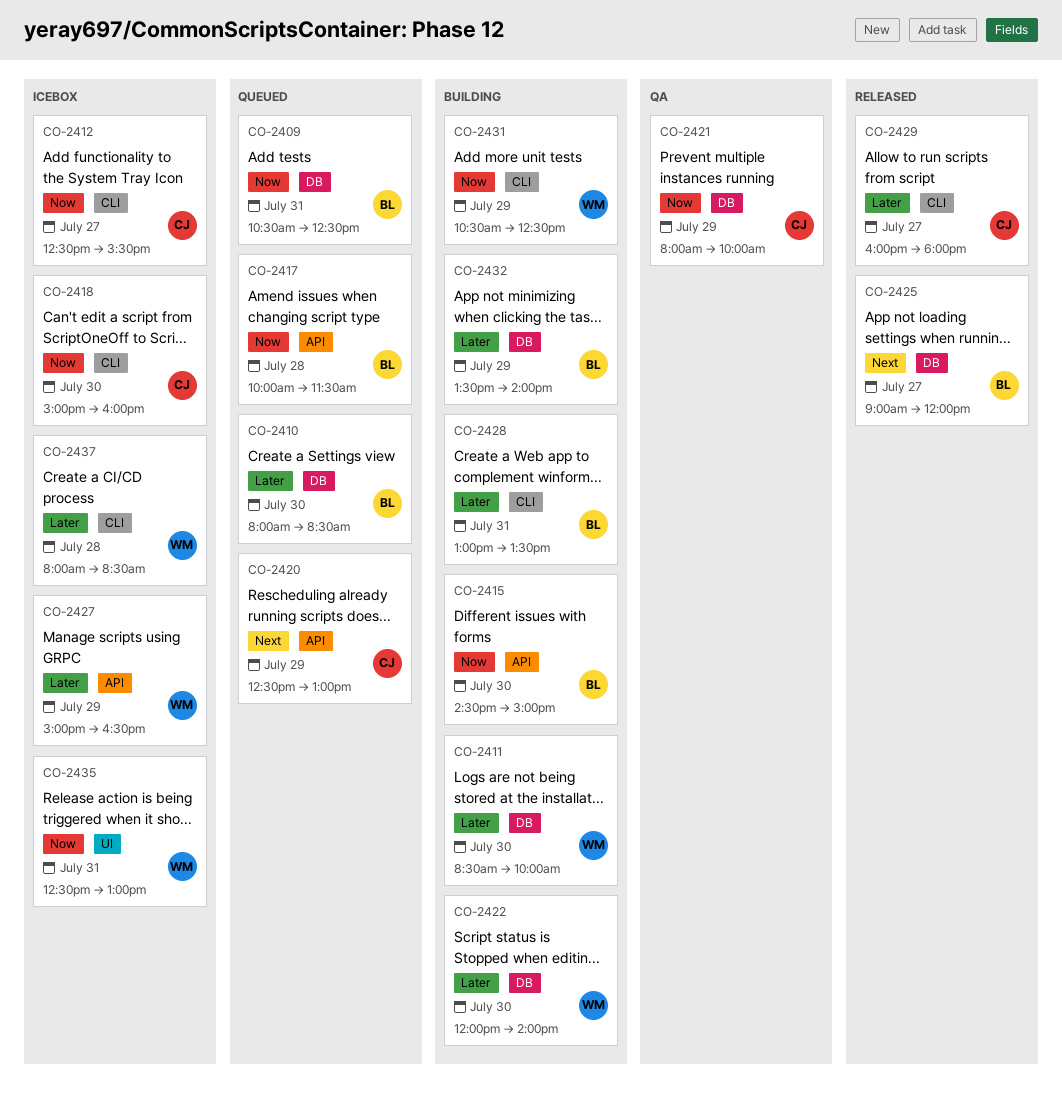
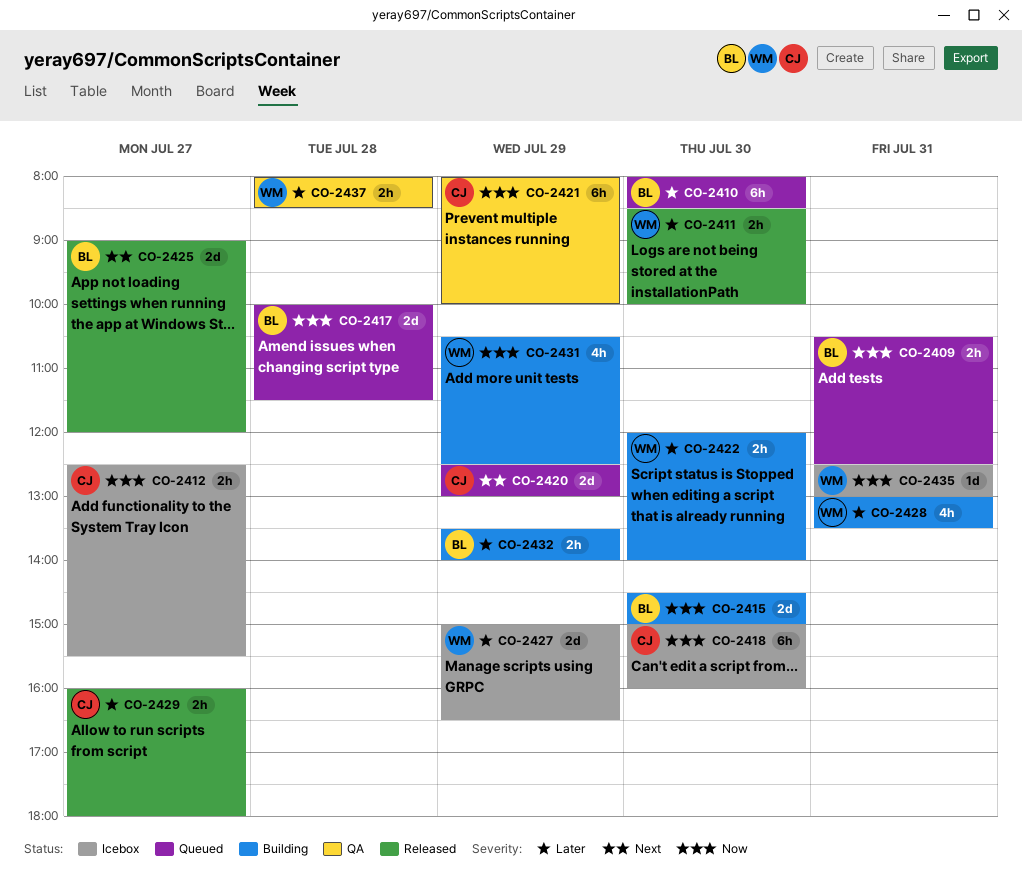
CO-2411, status: Building -> Released
CO-2428, owner: BL -> WM
CO-2437, status: Icebox -> QA

